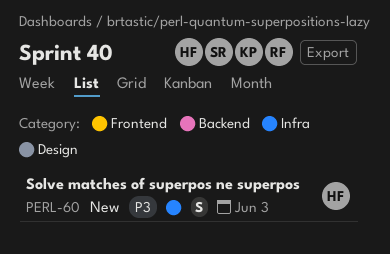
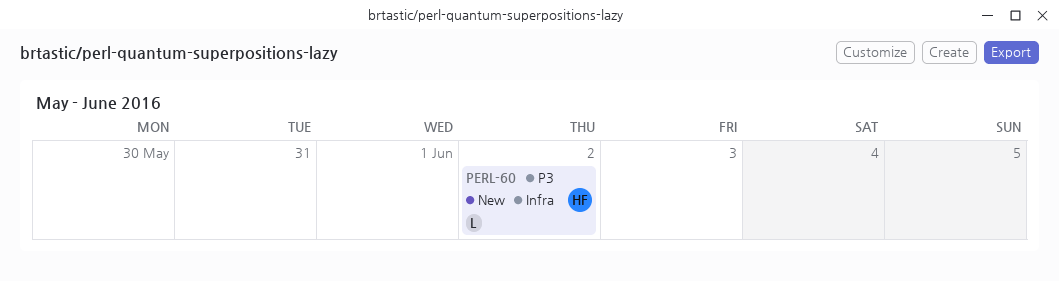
PERL-60, estimate: S -> L
PERL-60, due: Jun 3 -> Jun 2

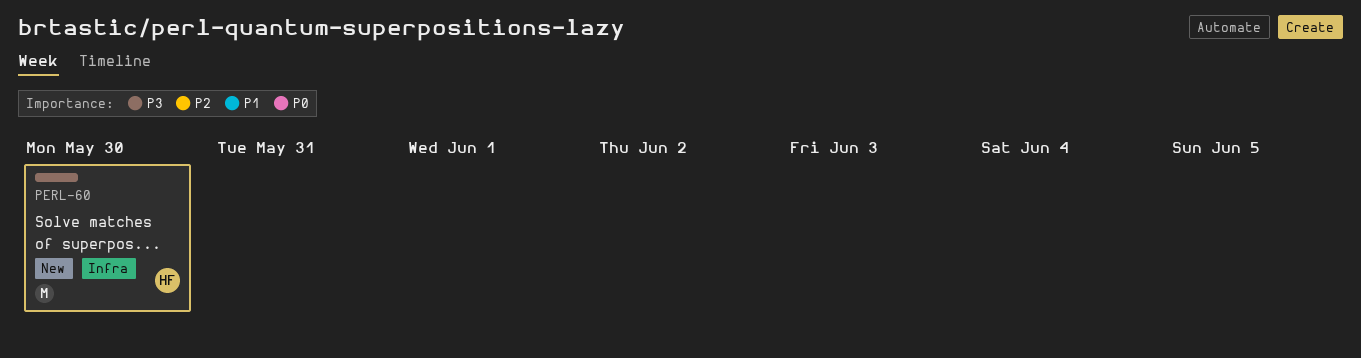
PERL-60, estimate: L -> M
PERL-60, due: Jun 2 -> May 30

